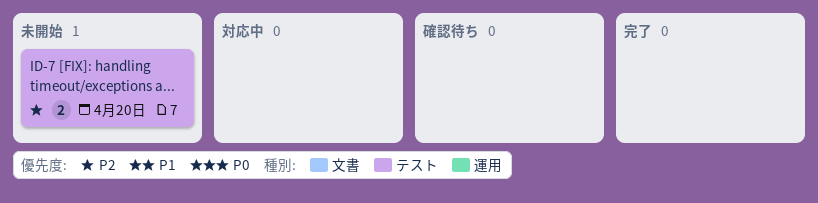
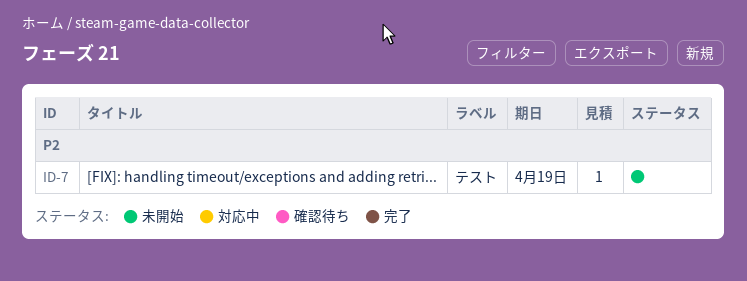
ID-7, estimate: 2 -> 1
ID-7, due: Apr 20 -> Apr 19

